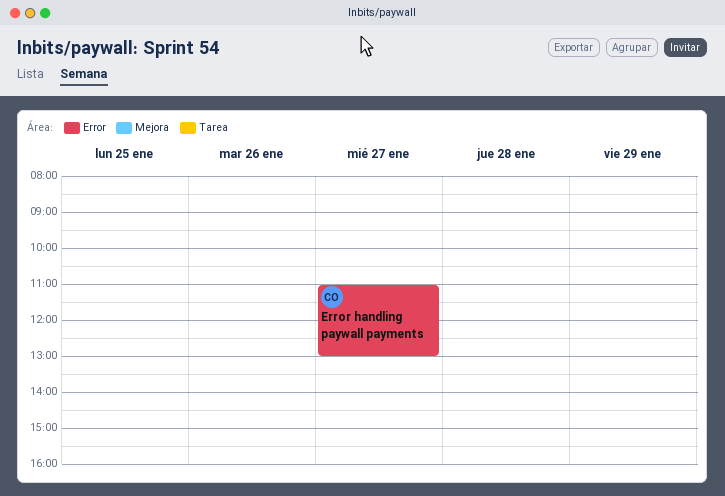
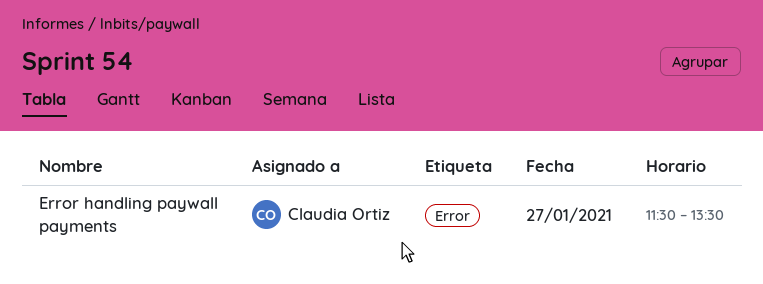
Error handling paywall payments, begins: 11:00 -> 11:30
Error handling paywall payments, ends: 13:00 -> 13:30

